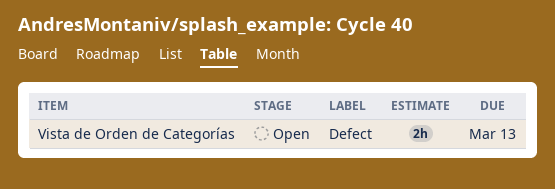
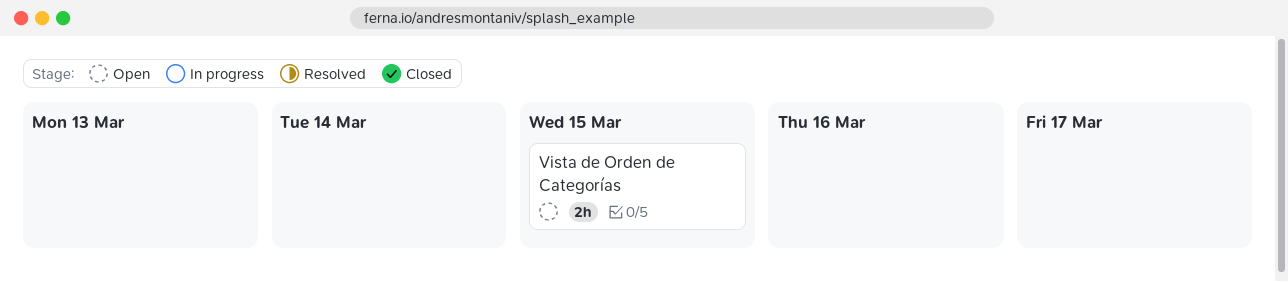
Vista de Orden de Categorías, due: Mar 13 -> Mar 15

